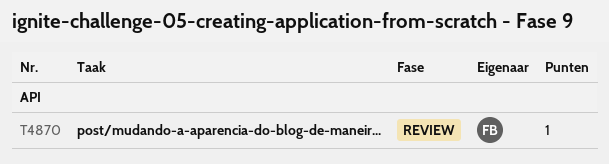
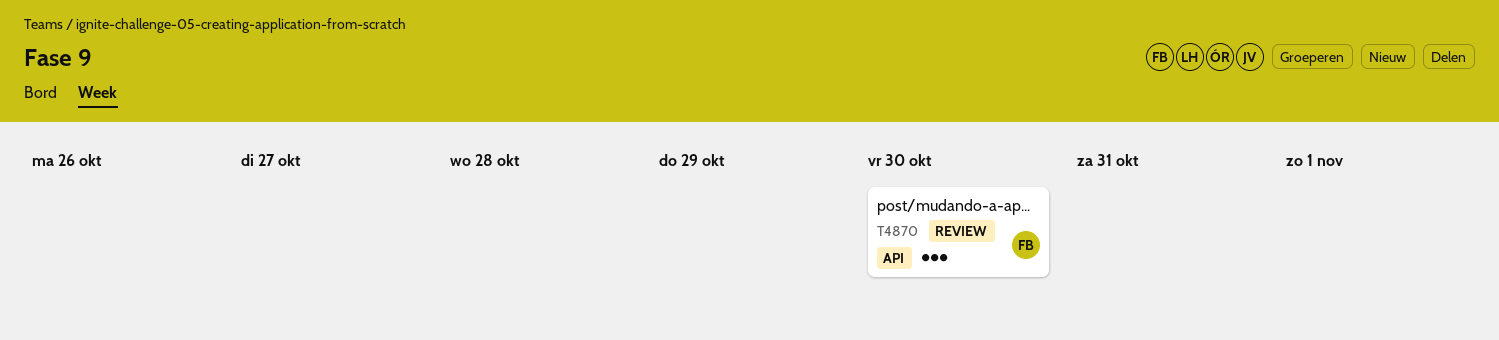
T4870, estimate: 1 -> 3

